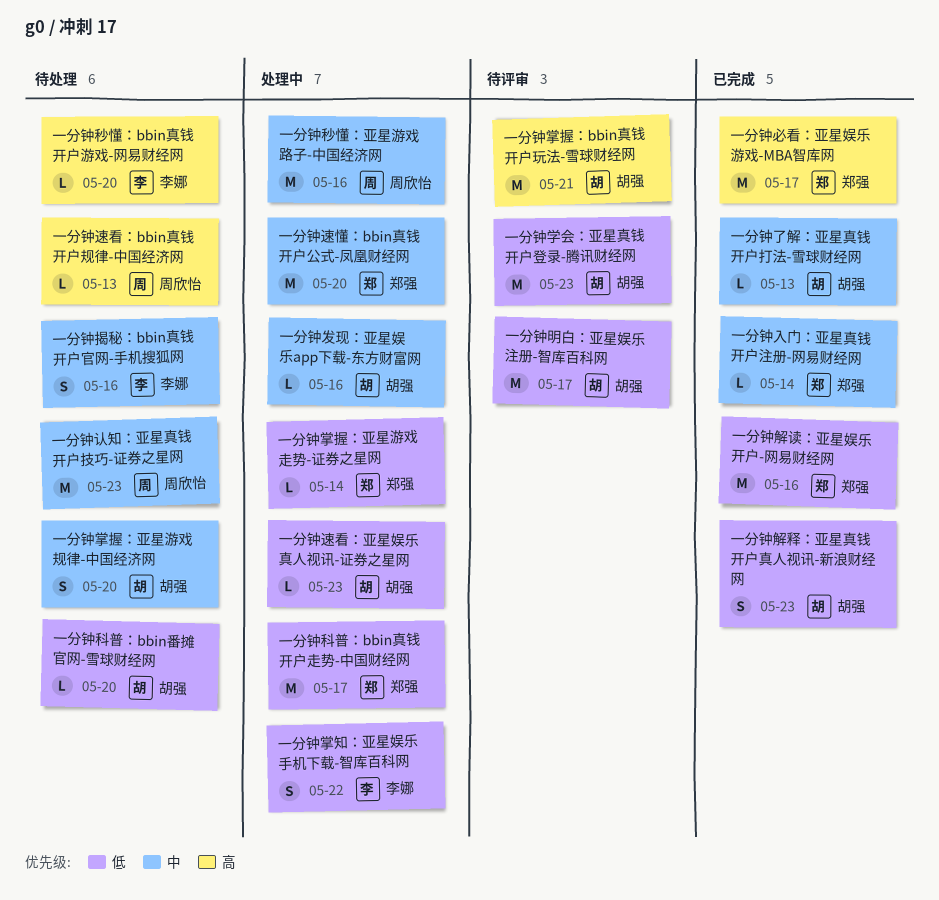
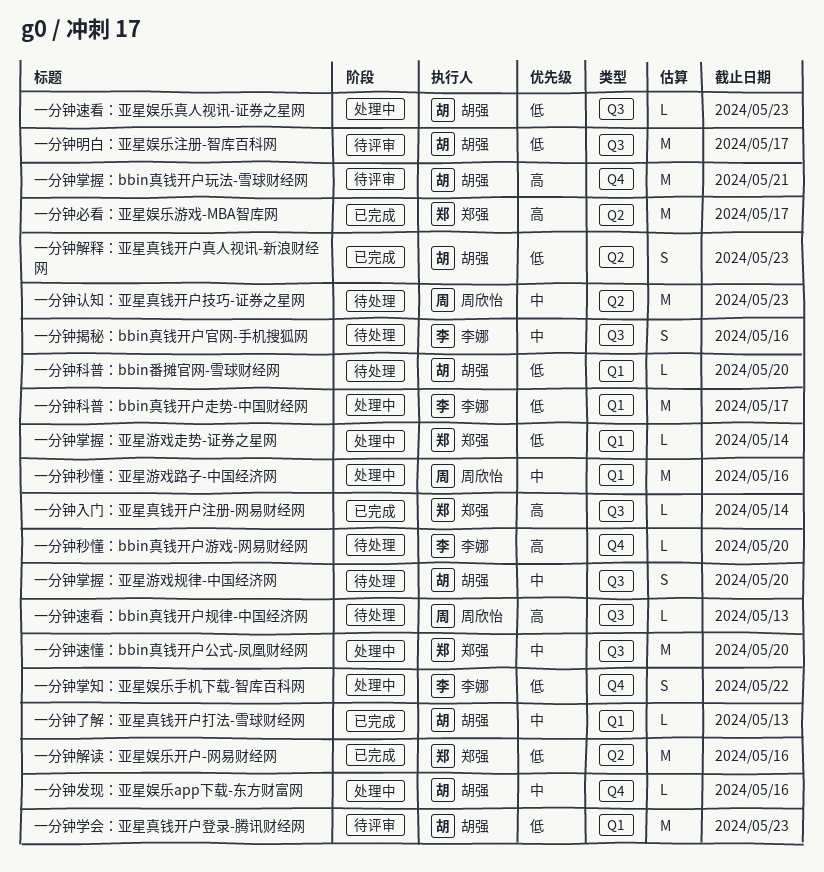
一分钟入门：亚星真钱开户注册-网易财经网, priority: 中 -> 高
一分钟科普：bbin真钱开户走势-中国财经网, owner: 郑强 -> 李娜

